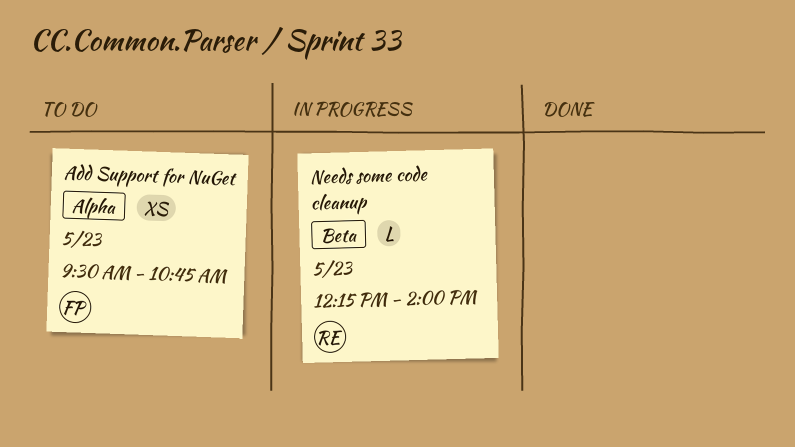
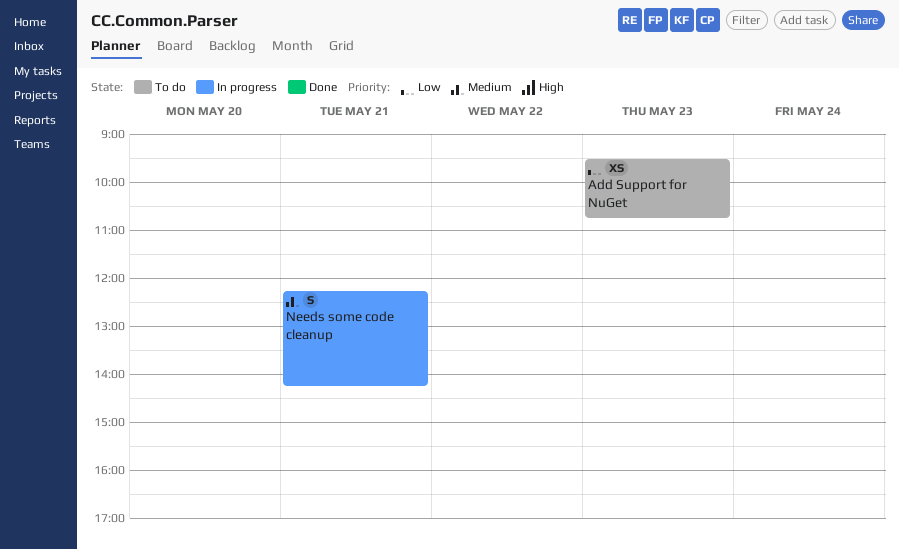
Needs some code cleanup, estimate: L -> S
Needs some code cleanup, day: May 23 -> May 21
Needs some code cleanup, ends: 14:00 -> 14:15

